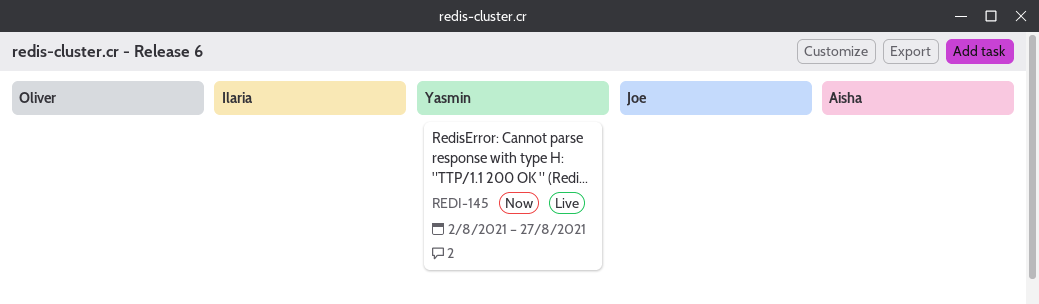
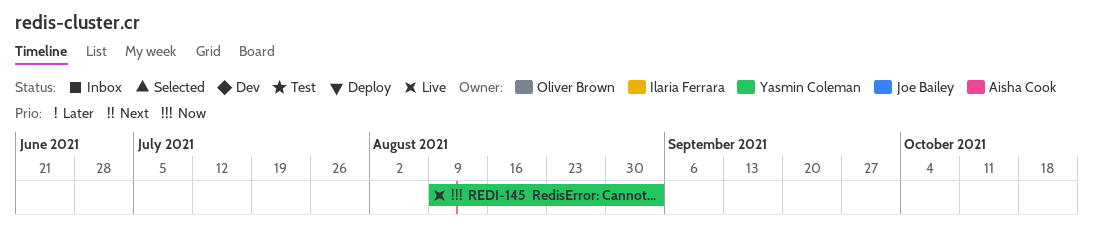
REDI-145, start: Aug 2 -> Aug 9
REDI-145, due: Aug 27 -> Sep 3

